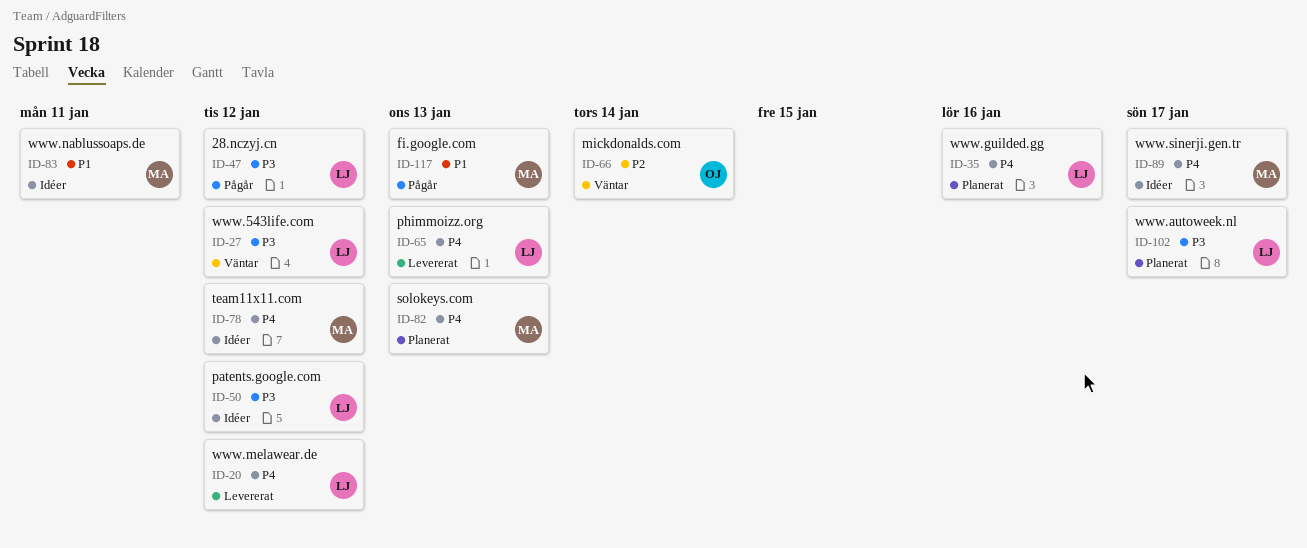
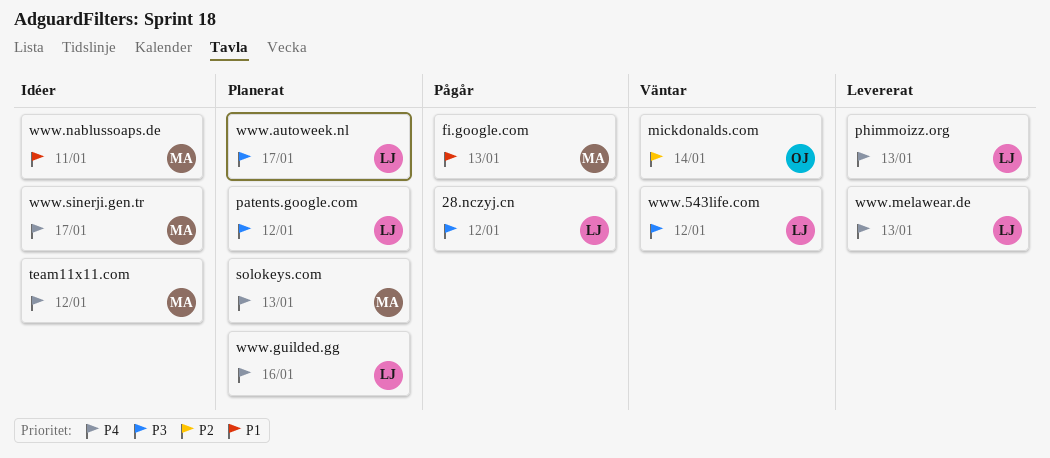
patents.google.com, status: Idéer -> Planerat
www.melawear.de, due: Jan 12 -> Jan 13

